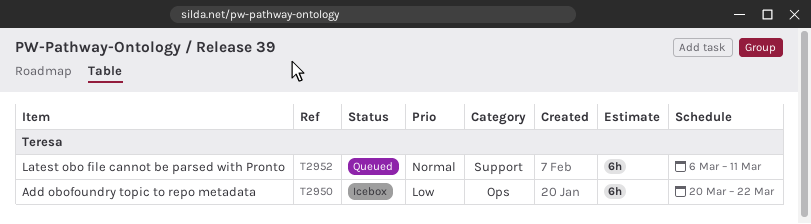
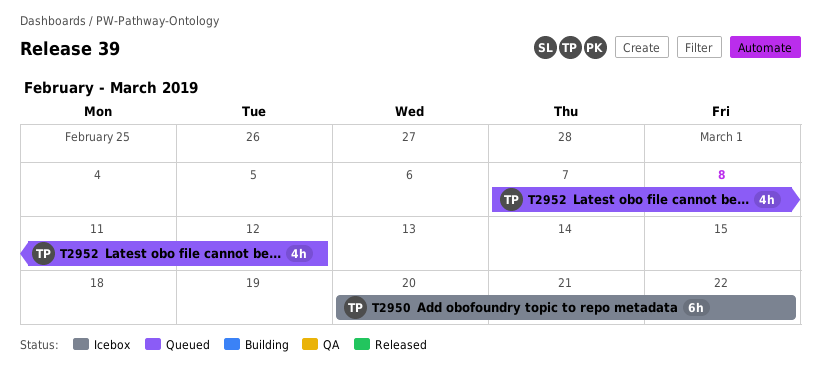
T2952, estimate: 6h -> 4h
T2952, start: Mar 6 -> Mar 7
T2952, due: Mar 11 -> Mar 12

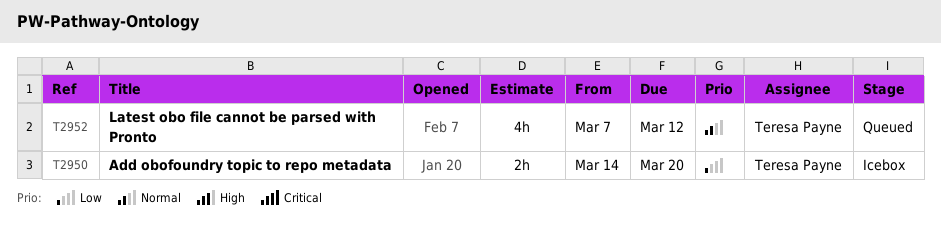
T2950, estimate: 6h -> 2h
T2950, start: Mar 20 -> Mar 14
T2950, due: Mar 22 -> Mar 20

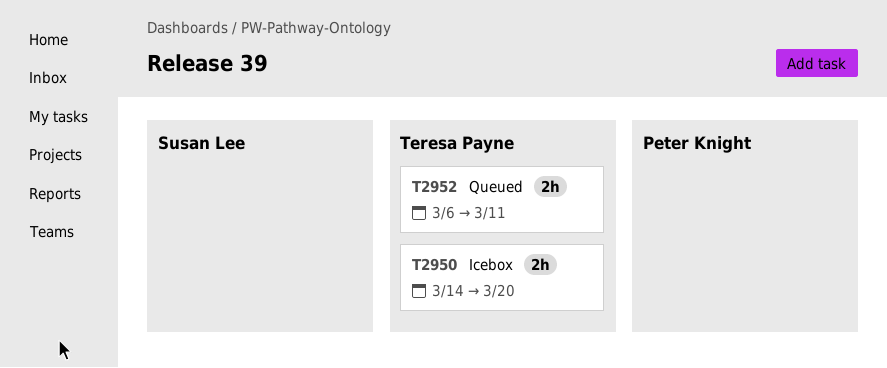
T2952, estimate: 4h -> 2h
T2952, start: Mar 7 -> Mar 6
T2952, due: Mar 12 -> Mar 11

